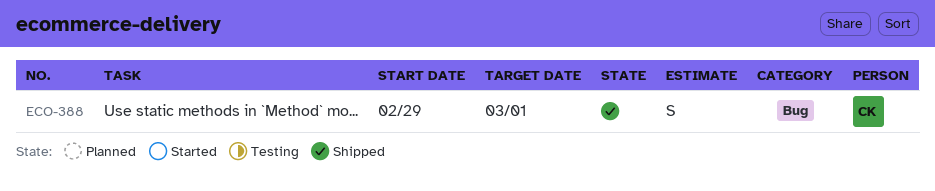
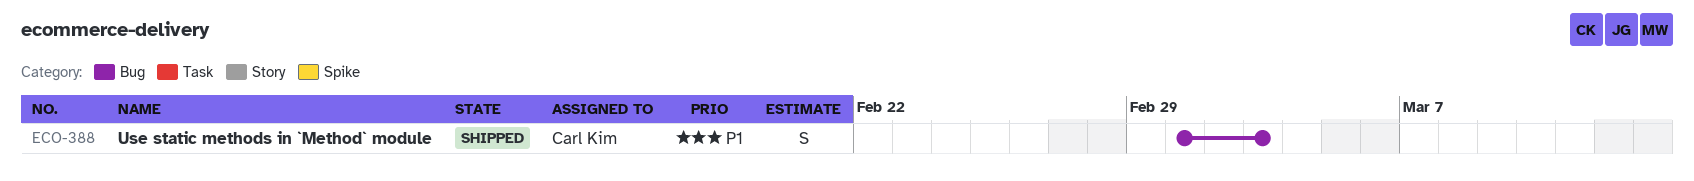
ECO-388, start: Feb 29 -> Mar 1
ECO-388, due: Mar 1 -> Mar 3

